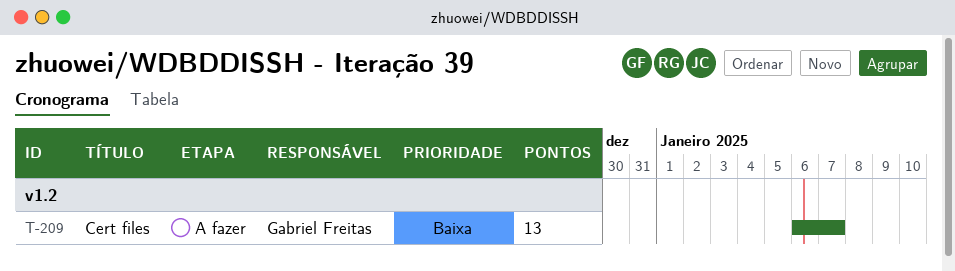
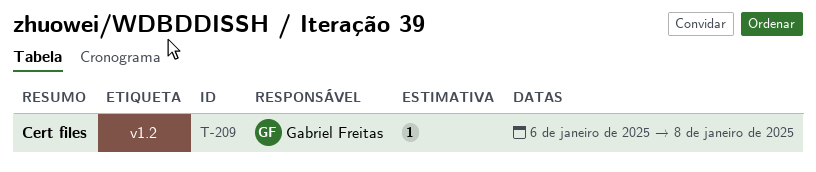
T-209, estimate: 13 -> 1
T-209, due: Jan 7 -> Jan 8

